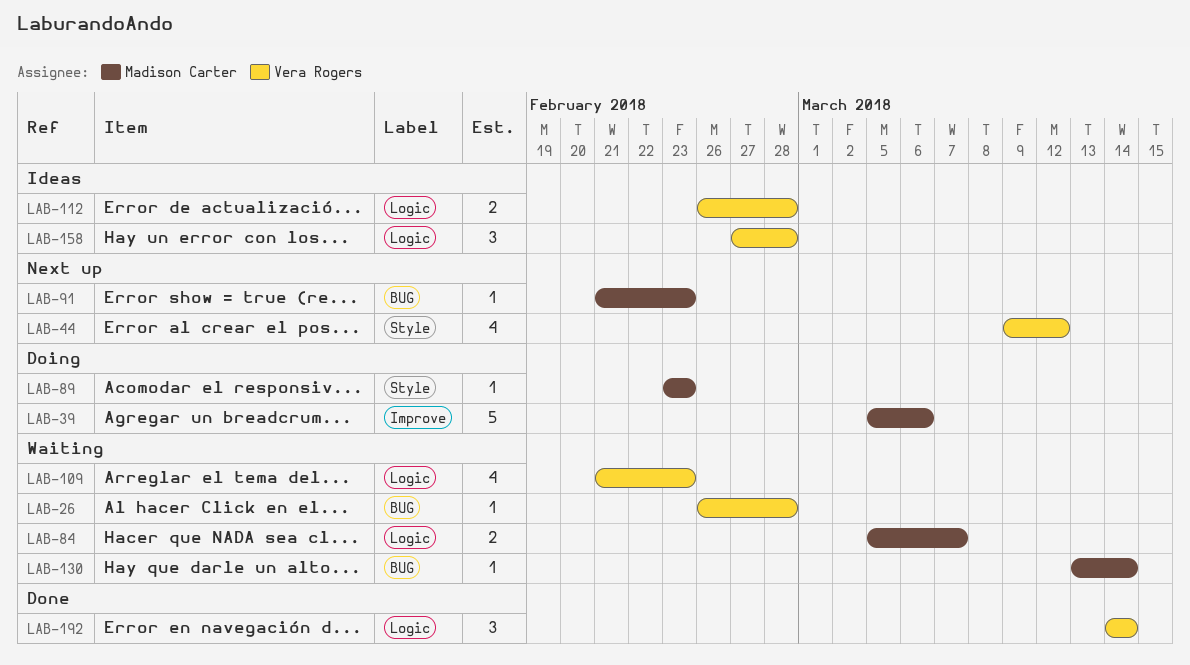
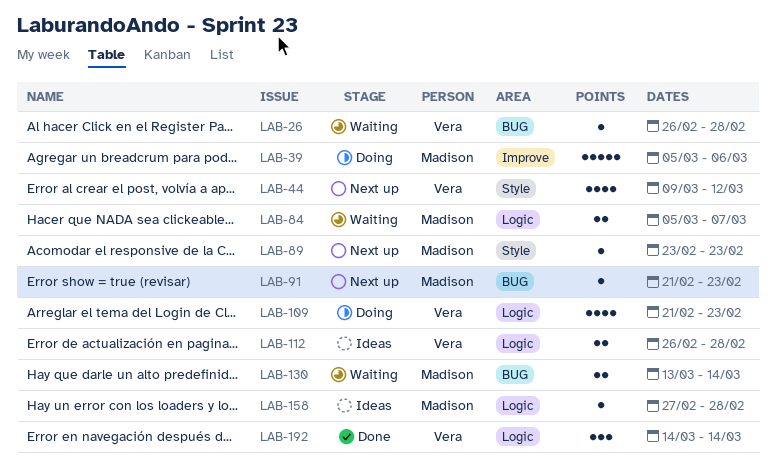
LAB-89, status: Doing -> Next up
LAB-109, status: Waiting -> Doing
LAB-130, estimate: 1 -> 2
LAB-158, owner: Vera Rogers -> Madison Carter
LAB-158, estimate: 3 -> 1

